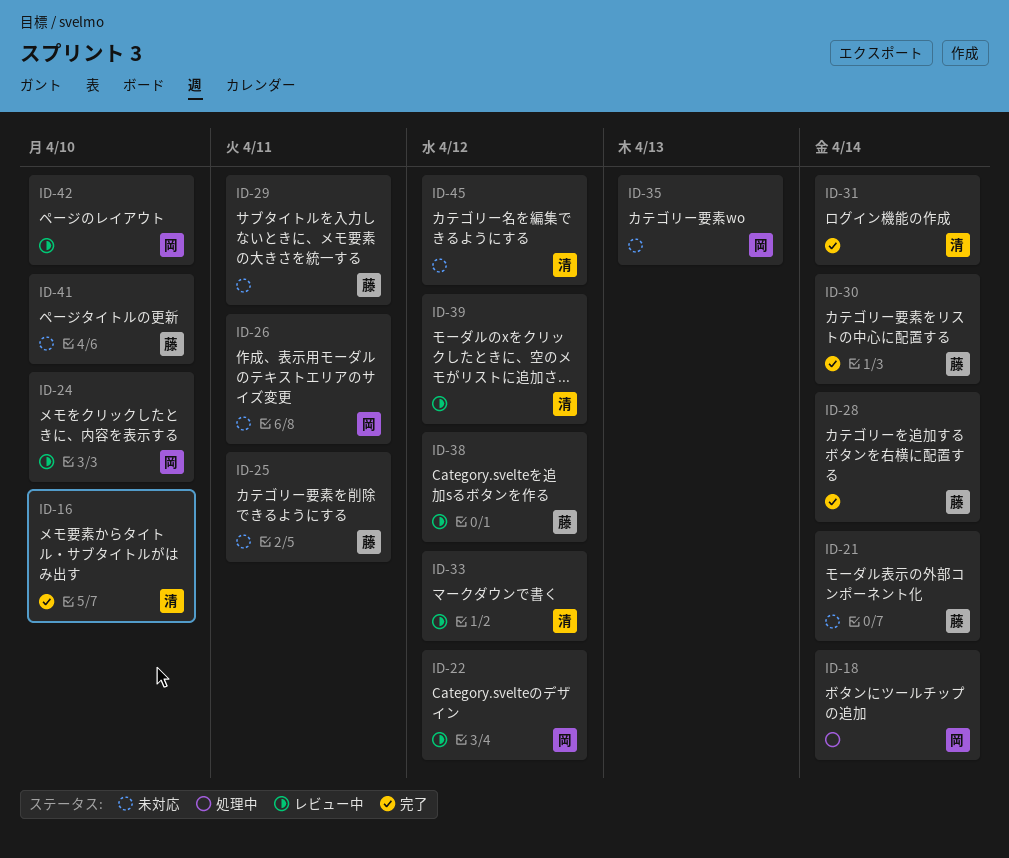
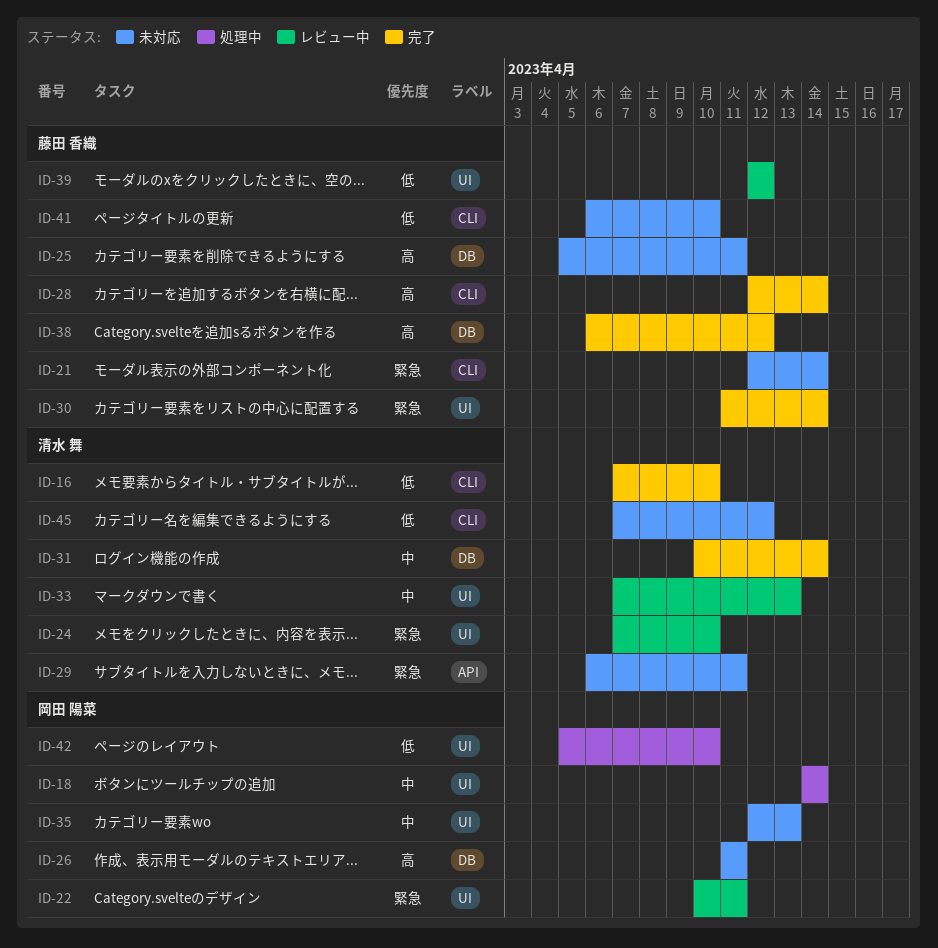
ID-22, due: Apr 12 -> Apr 11
ID-24, owner: 岡田 陽菜 -> 清水 舞
ID-29, owner: 藤田 香織 -> 清水 舞
ID-33, due: Apr 12 -> Apr 13
ID-38, status: レビュー中 -> 完了
ID-39, owner: 清水 舞 -> 藤田 香織
ID-42, status: レビュー中 -> 処理中

